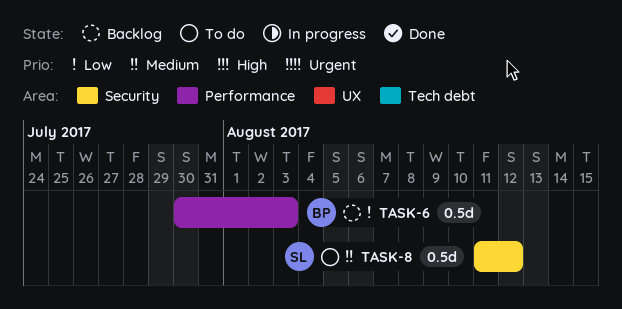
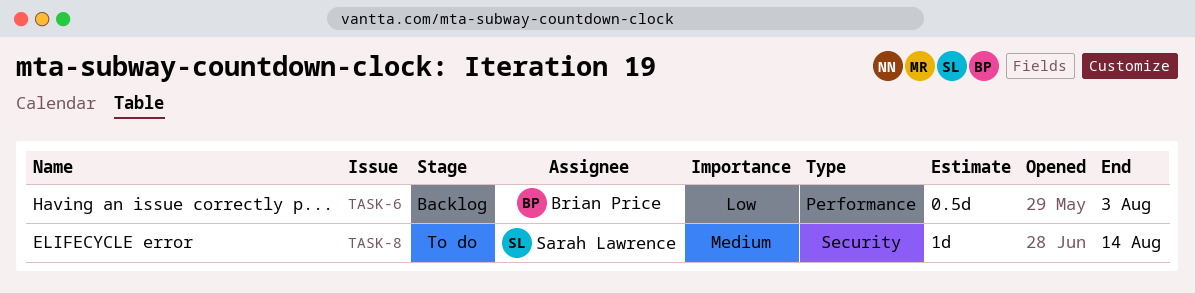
TASK-8, estimate: 0.5d -> 1d
TASK-8, due: Aug 12 -> Aug 14

